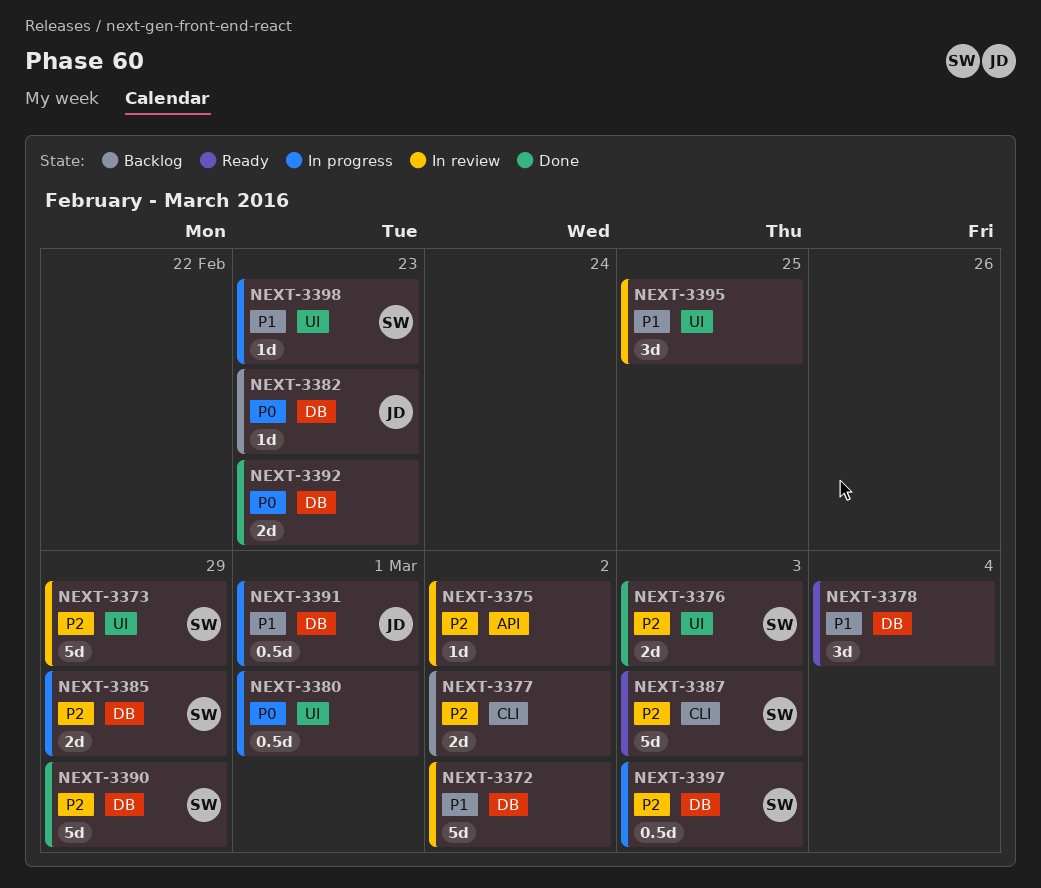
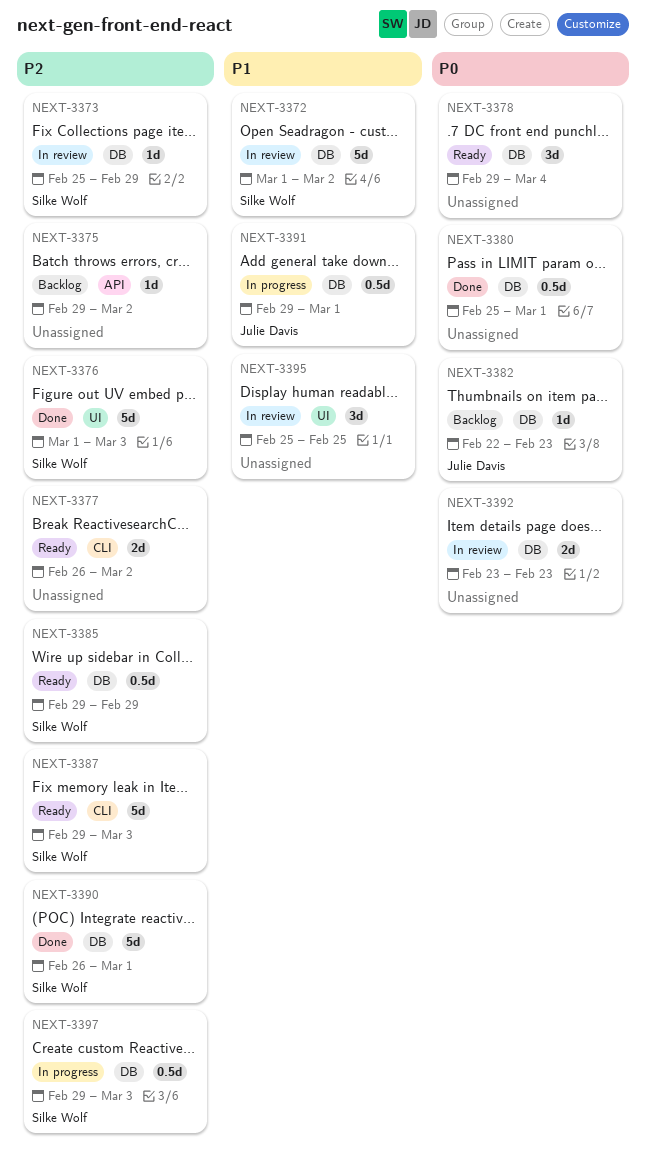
NEXT-3372, owner: none -> Silke Wolf
NEXT-3373, label: UI -> DB
NEXT-3373, estimate: 5d -> 1d
NEXT-3375, status: In review -> Backlog
NEXT-3376, estimate: 2d -> 5d
NEXT-3377, status: Backlog -> Ready
NEXT-3378, priority: P1 -> P0
NEXT-3380, status: In progress -> Done
NEXT-3380, label: UI -> DB
NEXT-3385, status: In progress -> Ready
NEXT-3385, estimate: 2d -> 0.5d
NEXT-3390, due: Feb 29 -> Mar 1
NEXT-3392, status: Done -> In review
NEXT-3398: present -> none

